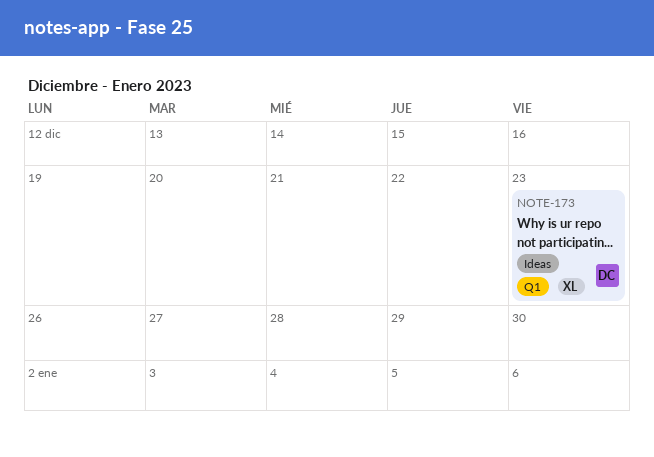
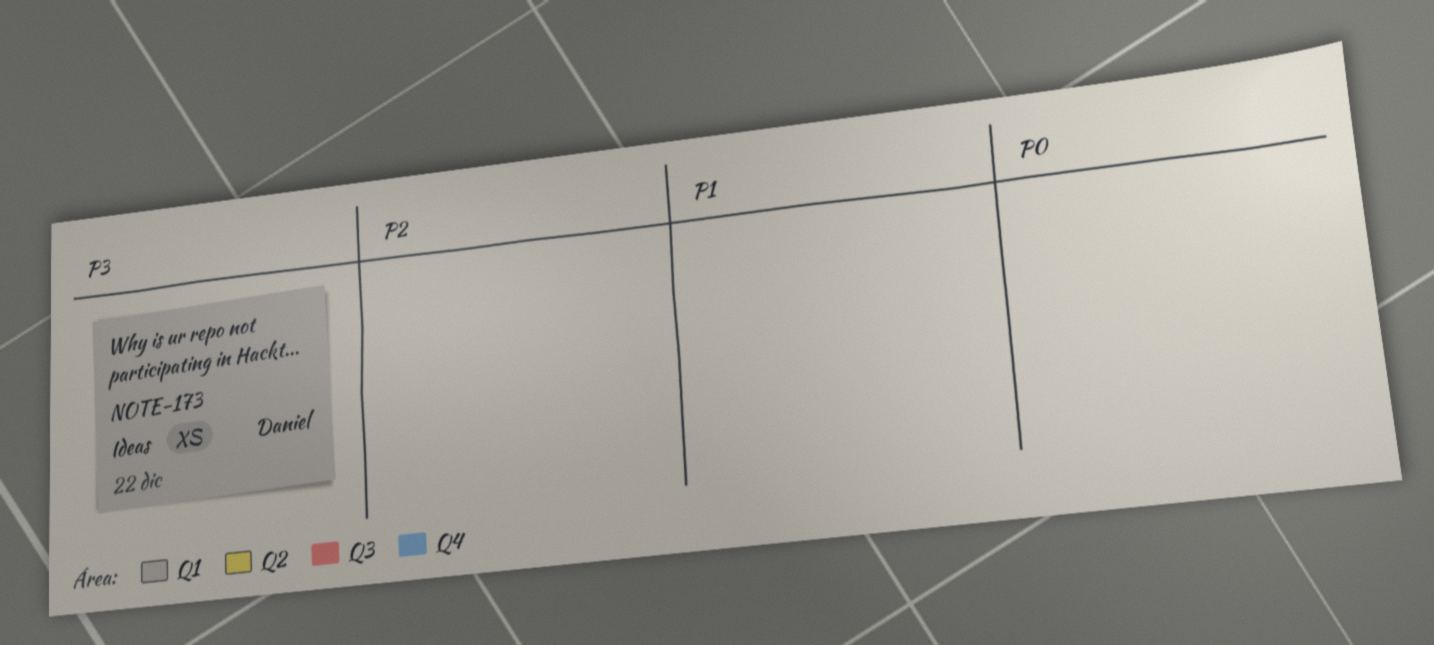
NOTE-173, estimate: XL -> XS
NOTE-173, due: Dec 23 -> Dec 22

